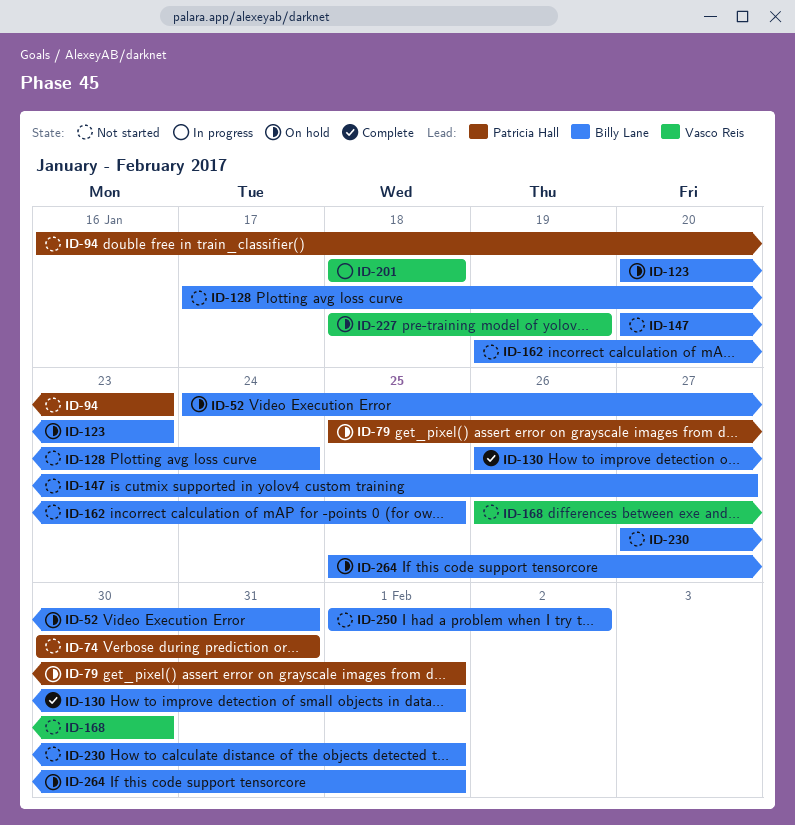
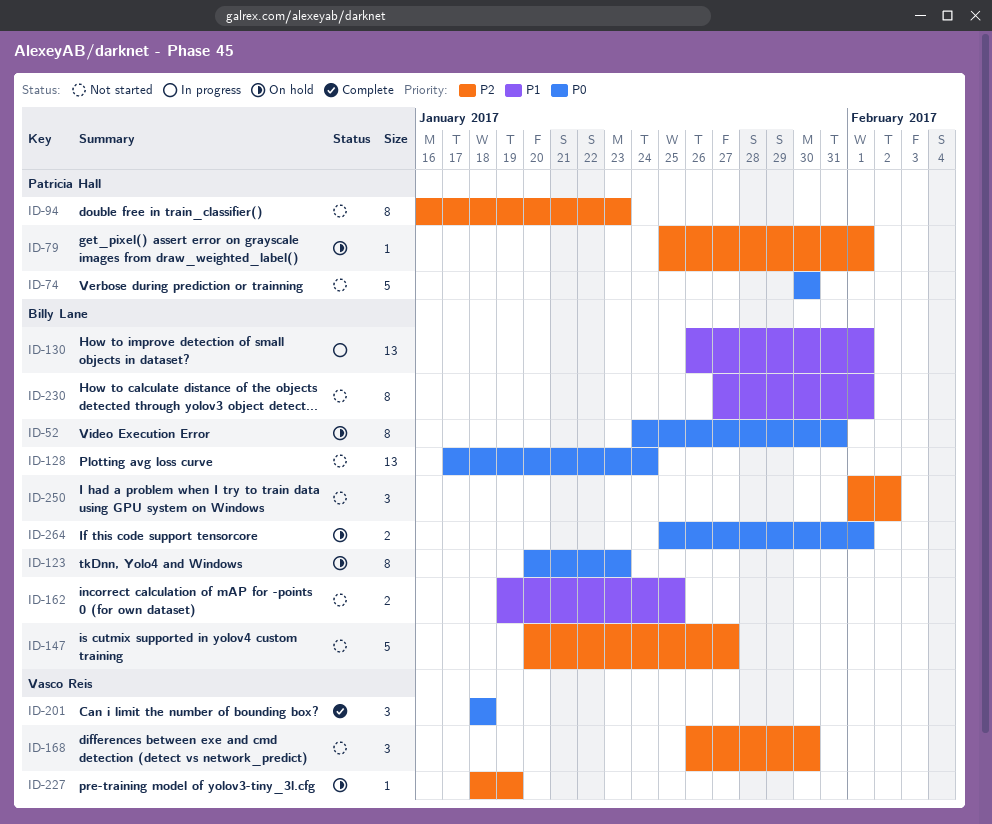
ID-74, due: Jan 31 -> Jan 30
ID-130, status: Complete -> In progress
ID-201, status: In progress -> Complete

